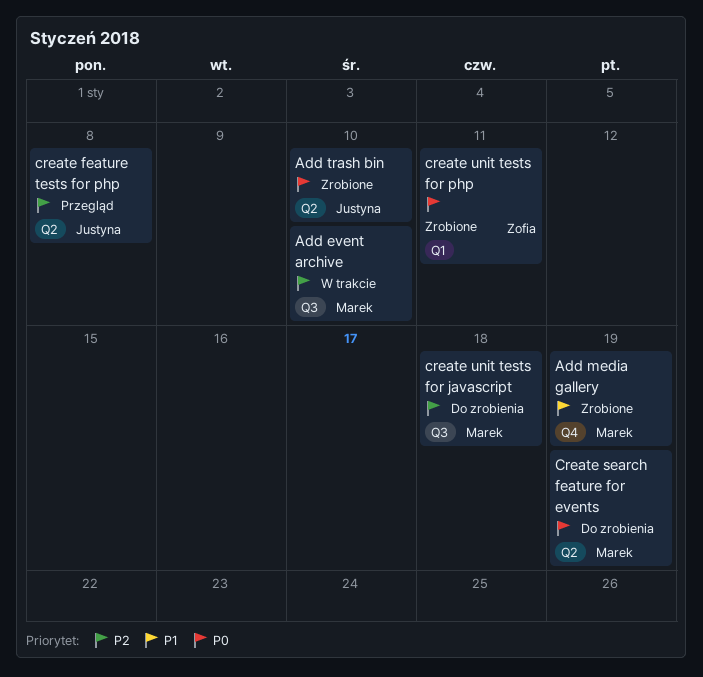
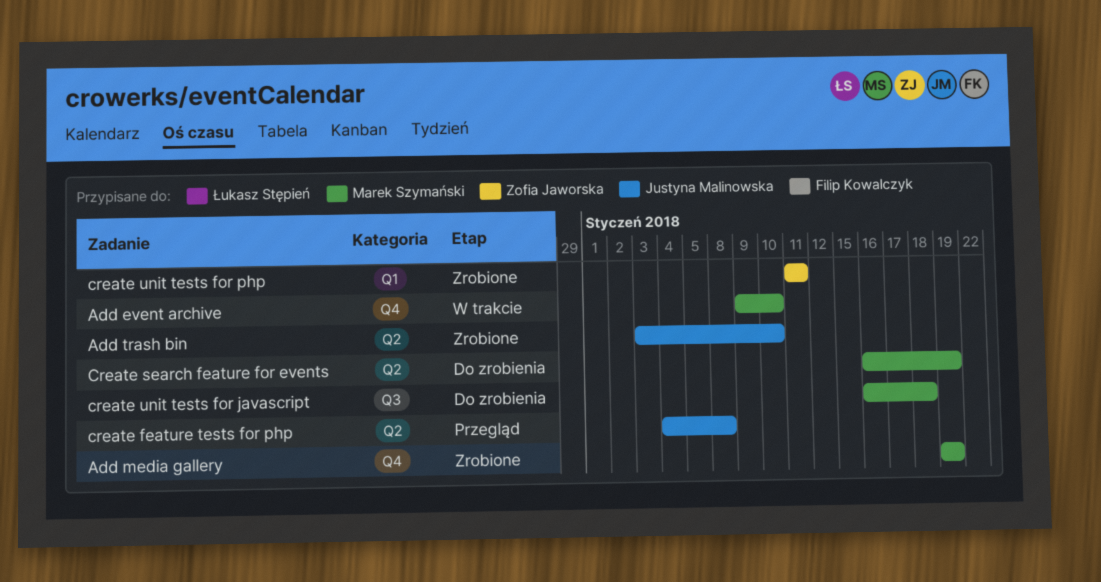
Add event archive, label: Q3 -> Q4

